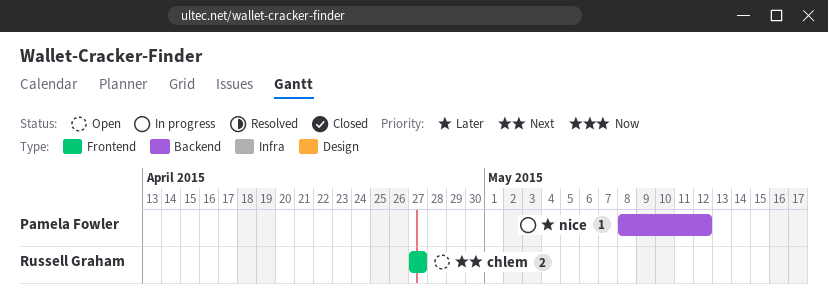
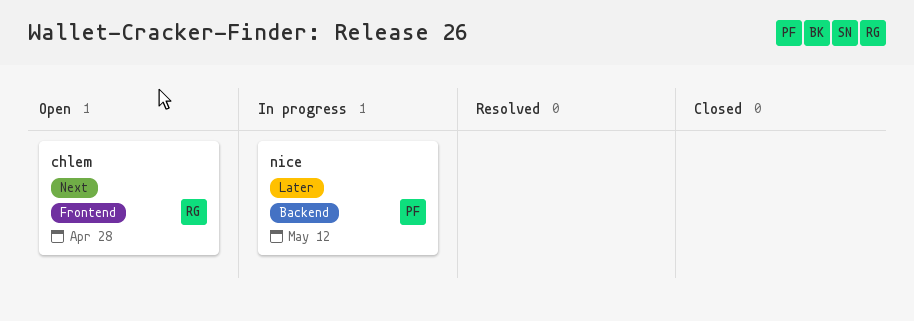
chlem, due: Apr 27 -> Apr 28

